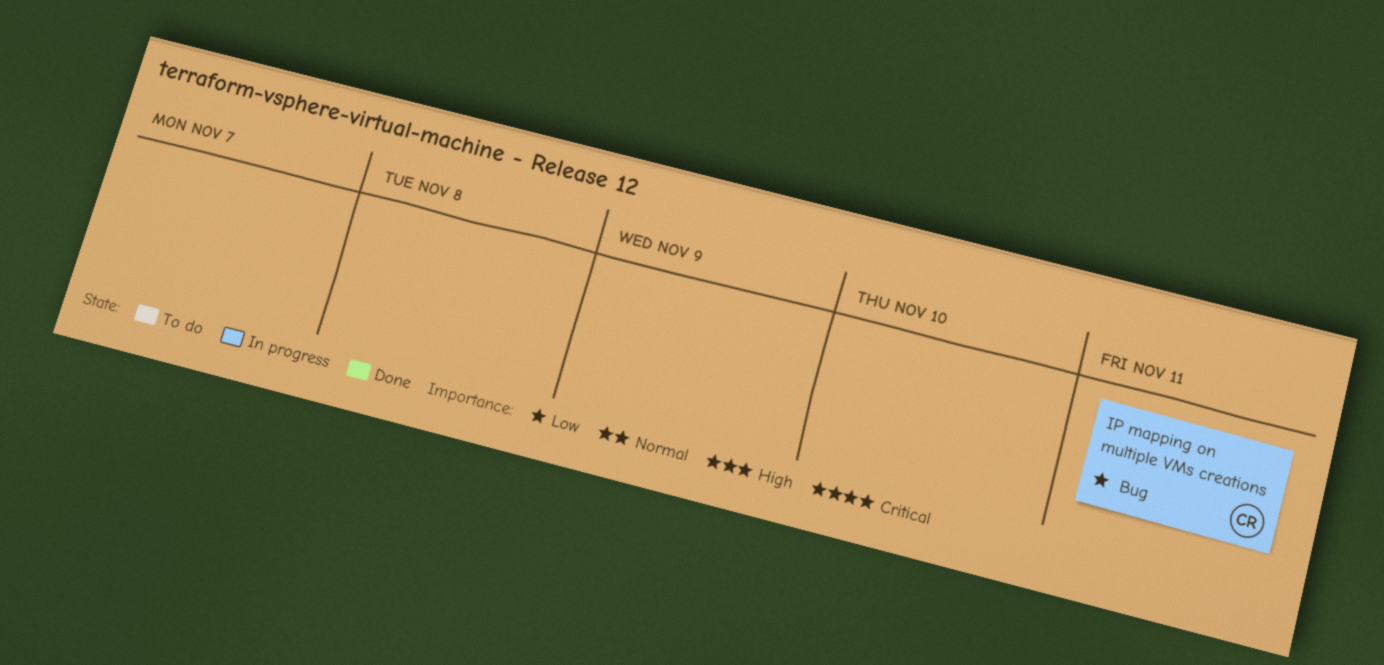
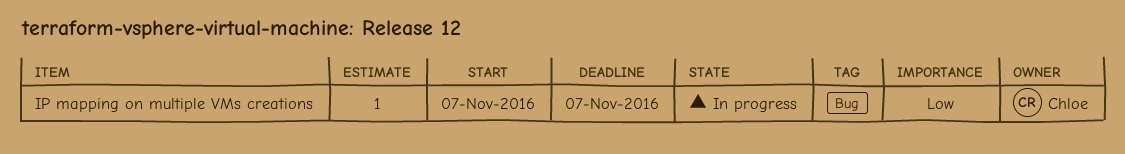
IP mapping on multiple VMs creations, due: Nov 11 -> Nov 7

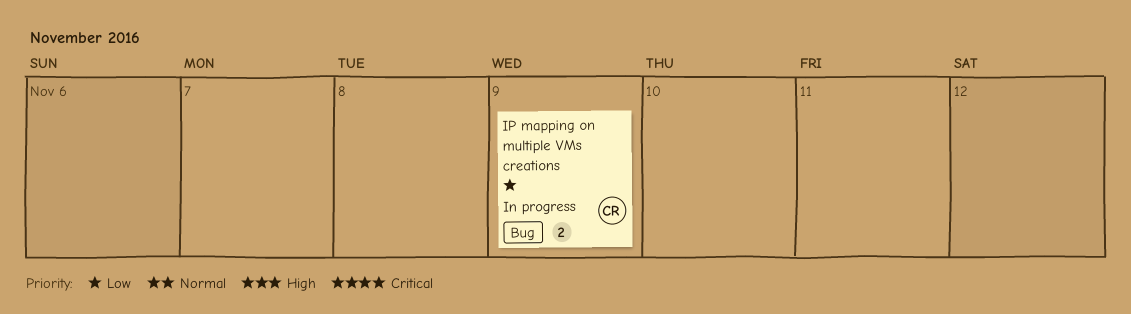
IP mapping on multiple VMs creations, estimate: 1 -> 2
IP mapping on multiple VMs creations, due: Nov 7 -> Nov 9

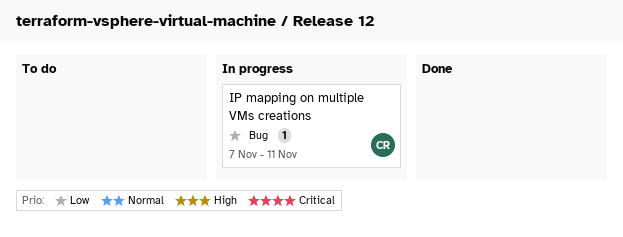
IP mapping on multiple VMs creations, estimate: 2 -> 1
IP mapping on multiple VMs creations, due: Nov 9 -> Nov 11

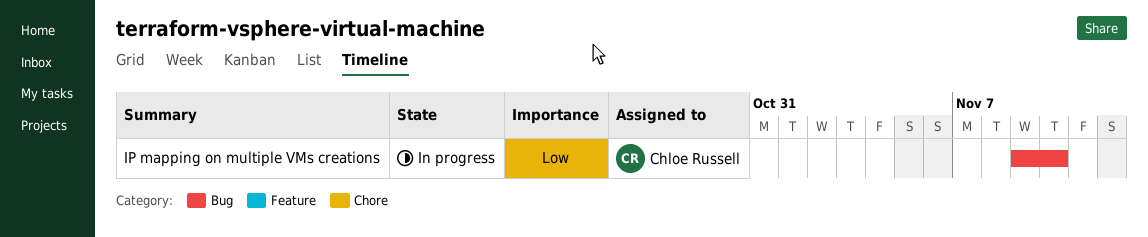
IP mapping on multiple VMs creations, start: Nov 7 -> Nov 9
IP mapping on multiple VMs creations, due: Nov 11 -> Nov 10

